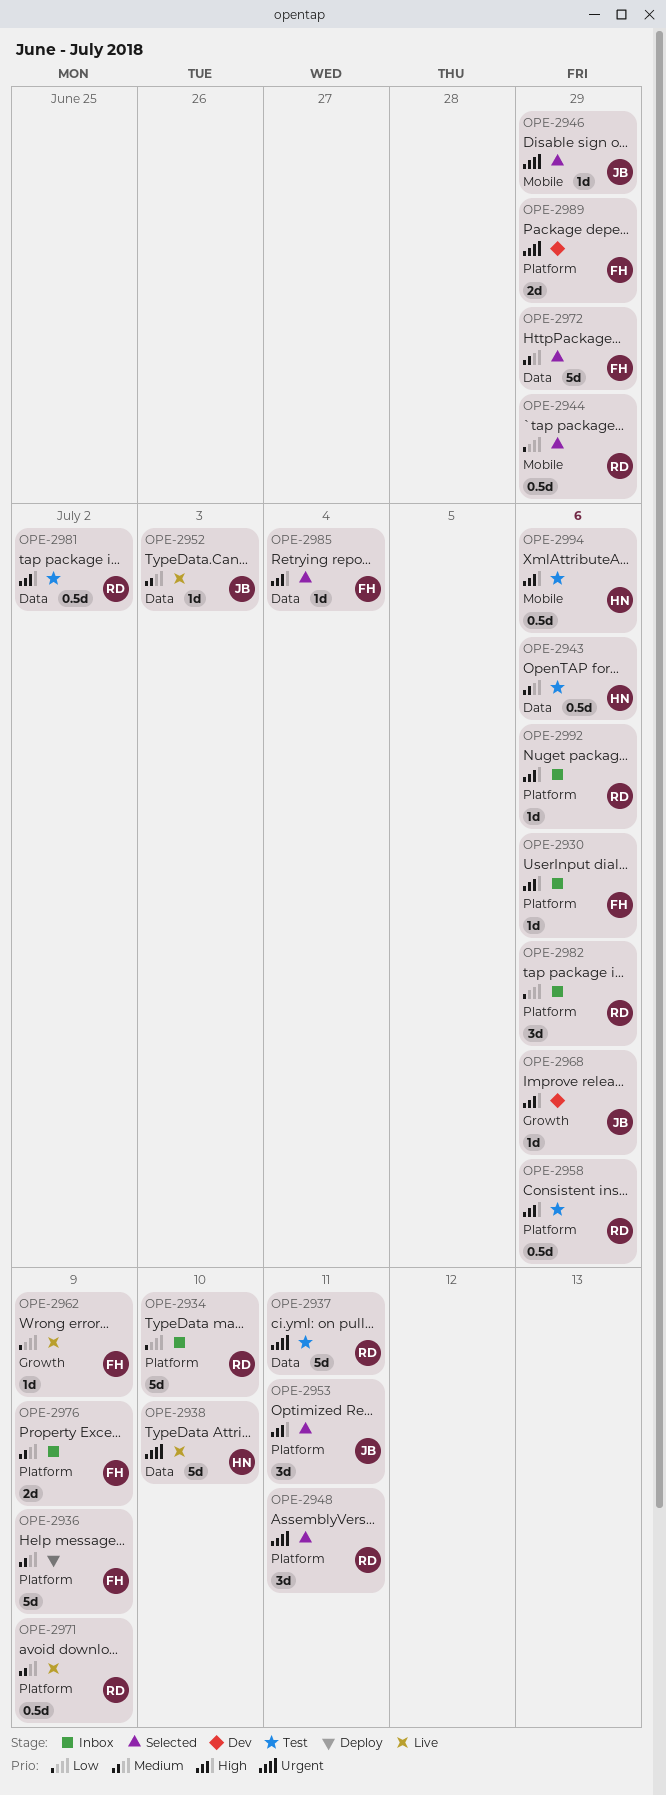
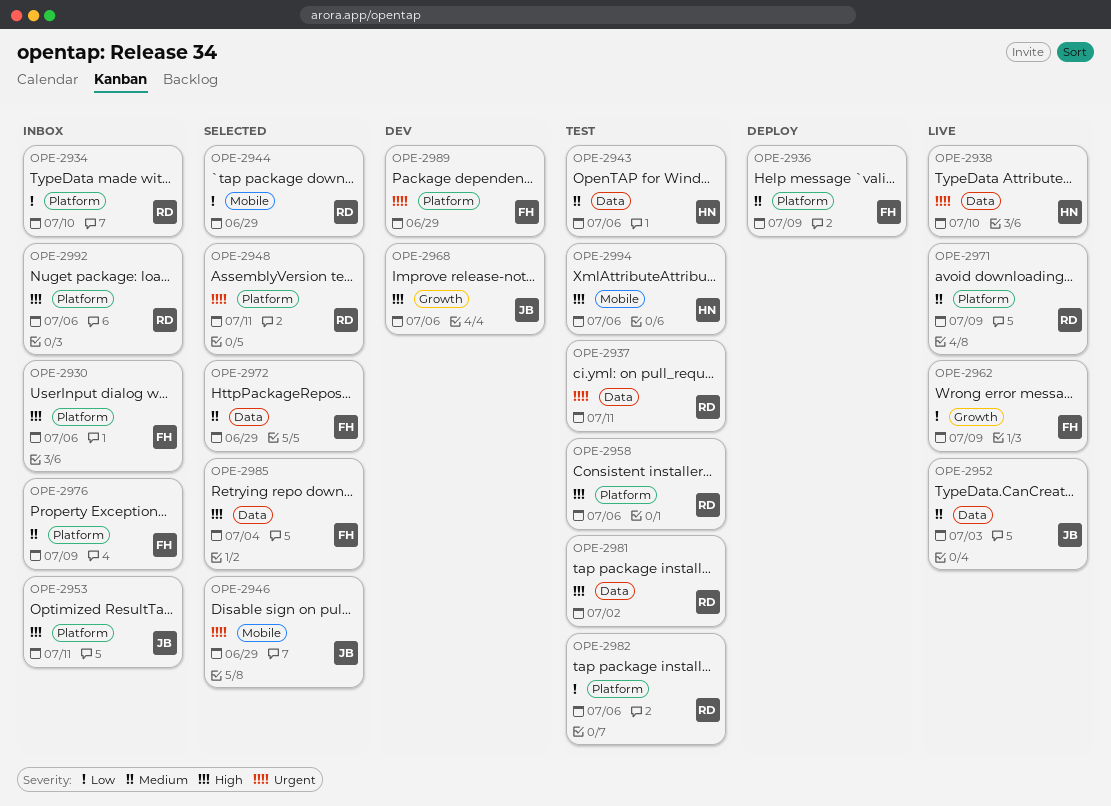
OPE-2953, status: Selected -> Inbox
OPE-2982, status: Inbox -> Test

